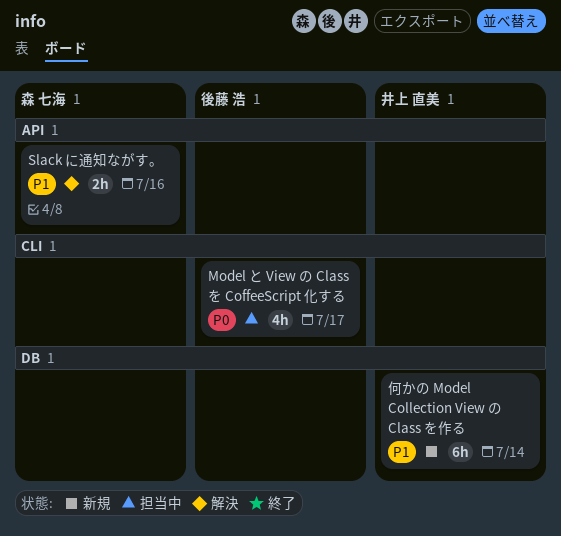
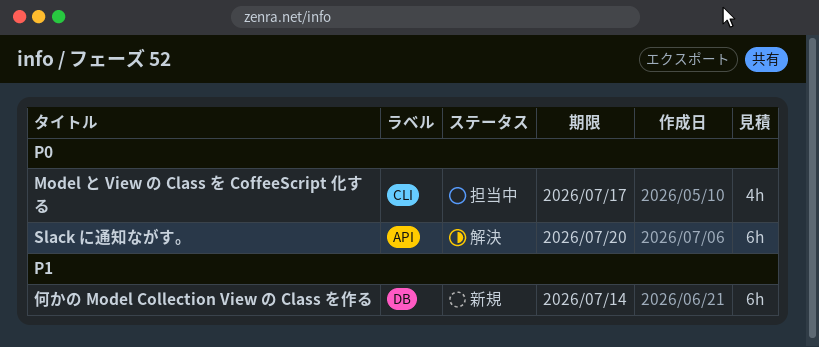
Slack に通知ながす。, priority: P1 -> P0
Slack に通知ながす。, estimate: 2h -> 6h
Slack に通知ながす。, due: Jul 16 -> Jul 20

